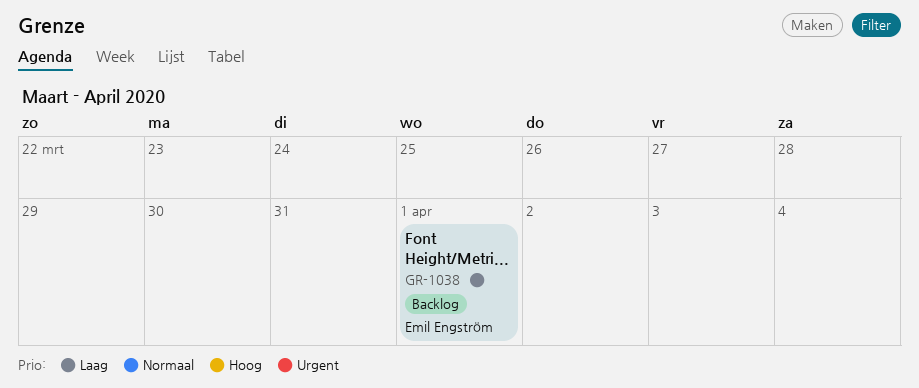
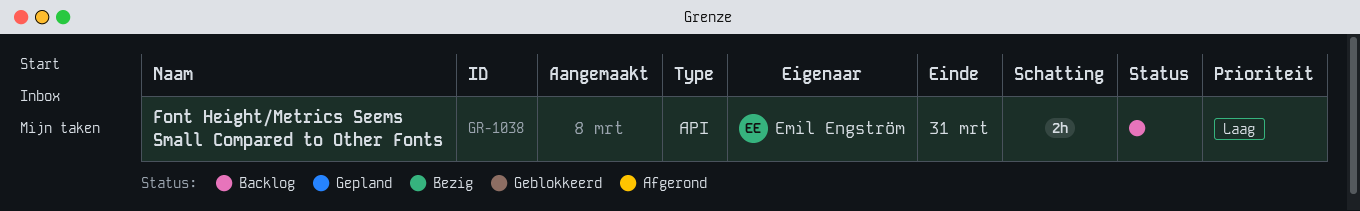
GR-1038, due: Apr 1 -> Mar 31

